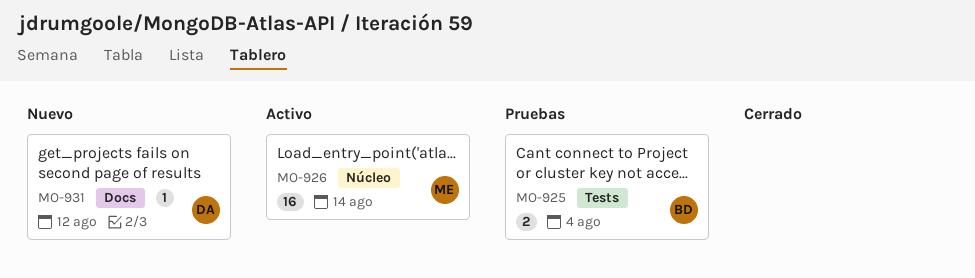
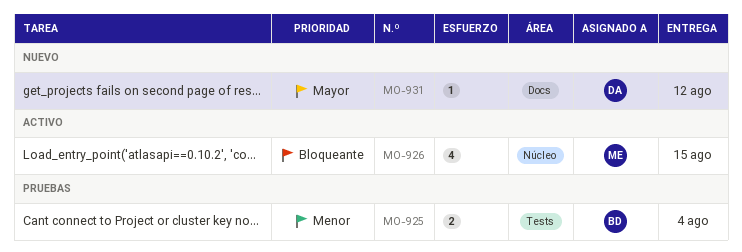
MO-926, estimate: 16 -> 4
MO-926, due: Aug 14 -> Aug 15

